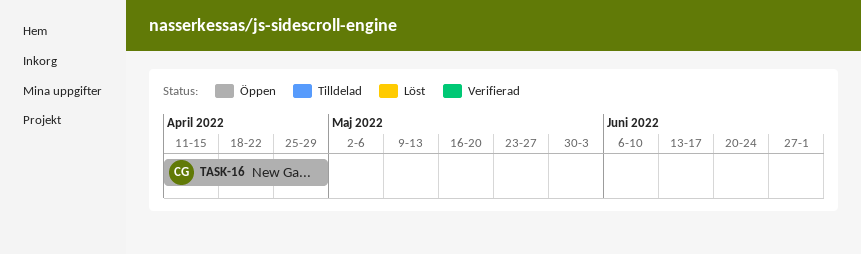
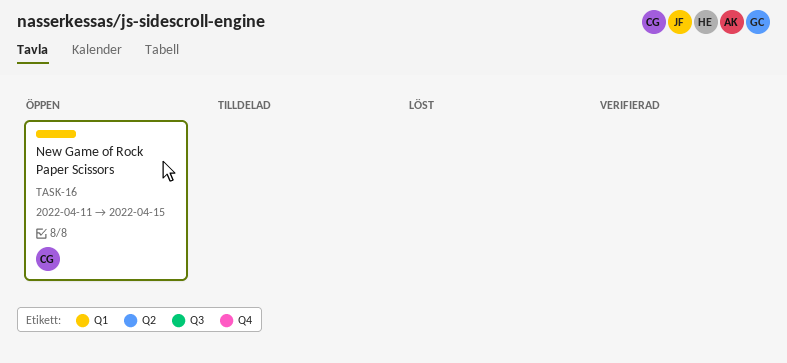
TASK-16, due: Apr 29 -> Apr 15

